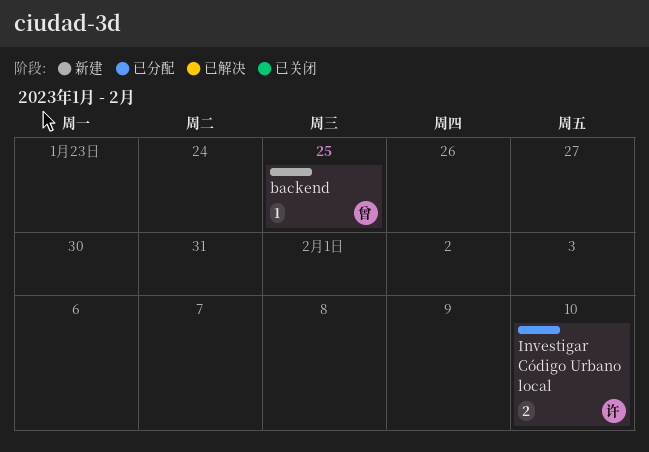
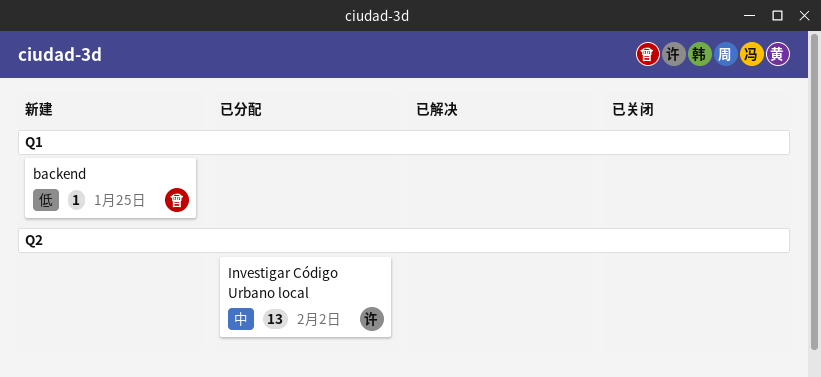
Investigar Código Urbano local, estimate: 2 -> 13
Investigar Código Urbano local, due: Feb 10 -> Feb 2

